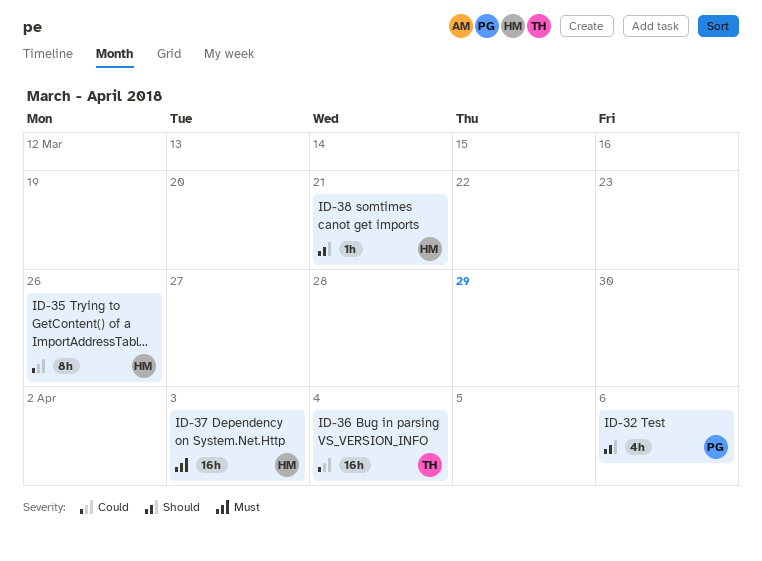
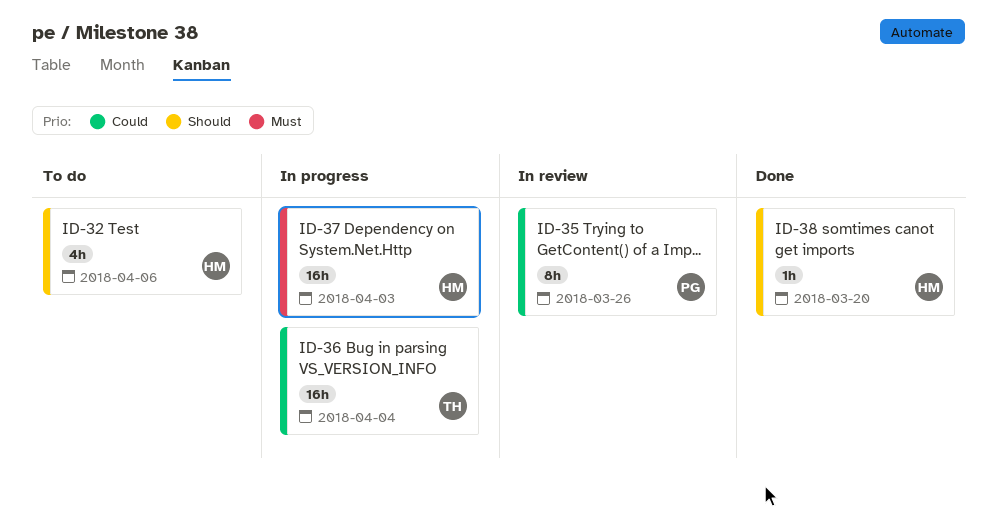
ID-32, owner: PG -> HM
ID-35, owner: HM -> PG
ID-38, due: Mar 21 -> Mar 20

